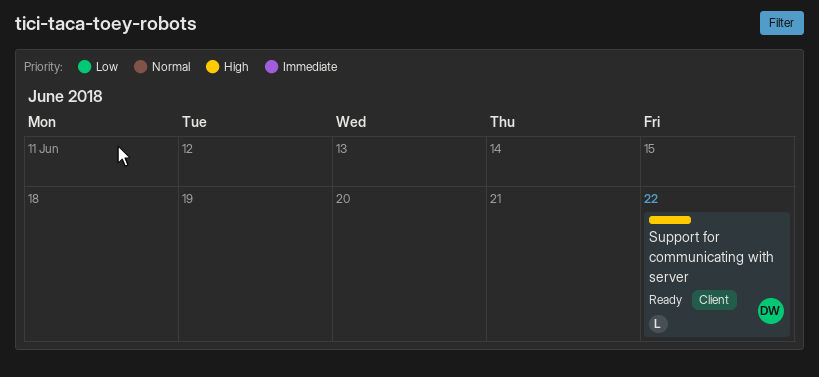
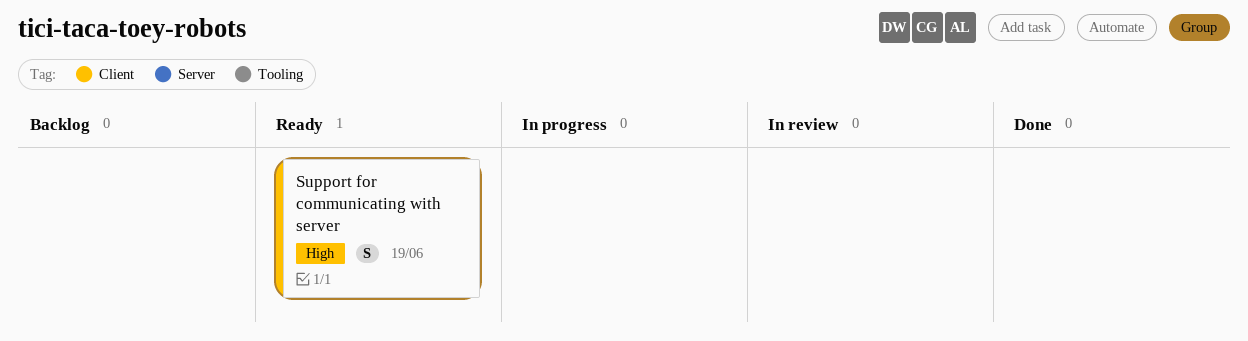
Support for communicating with server, estimate: L -> S
Support for communicating with server, due: Jun 22 -> Jun 19

